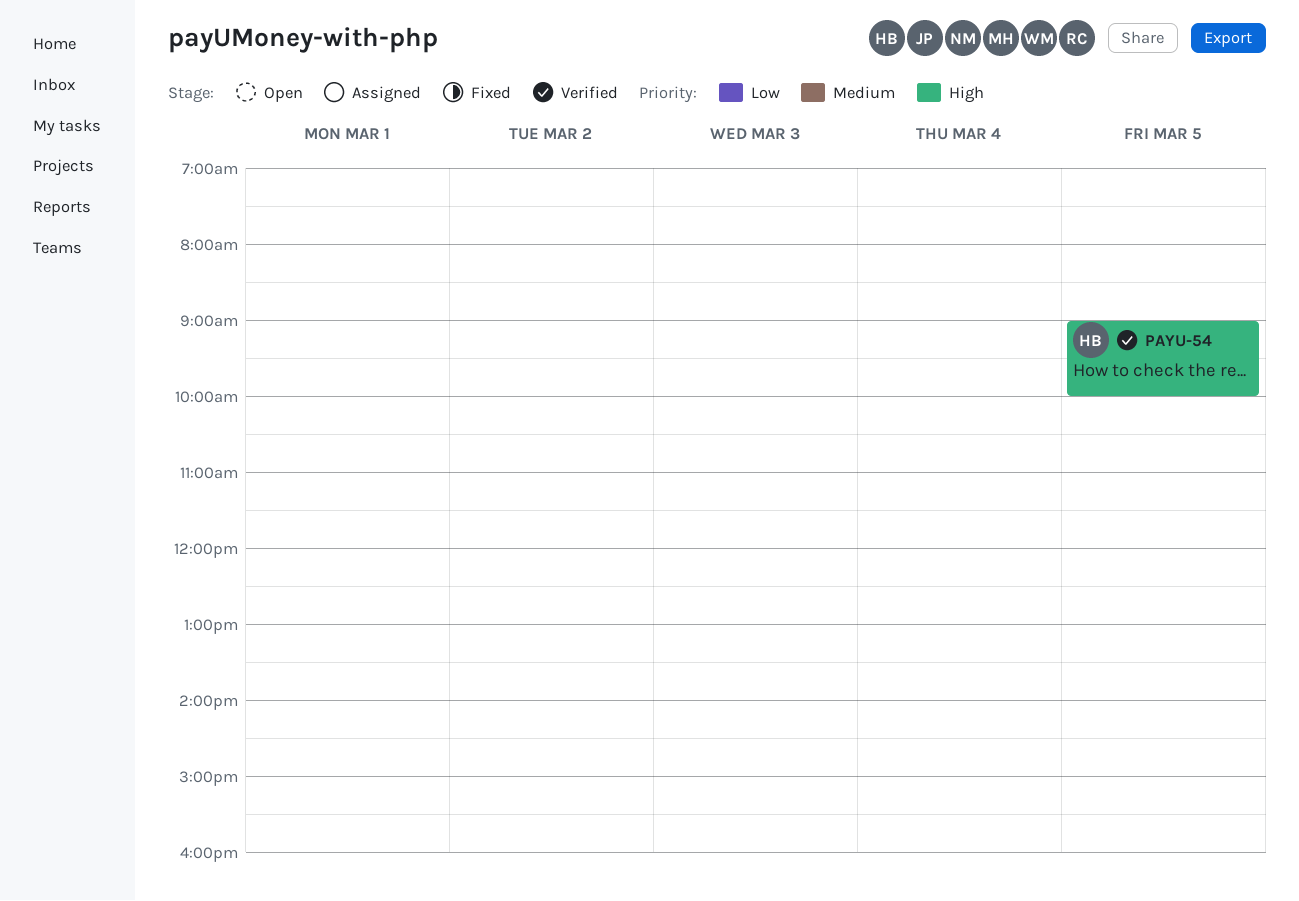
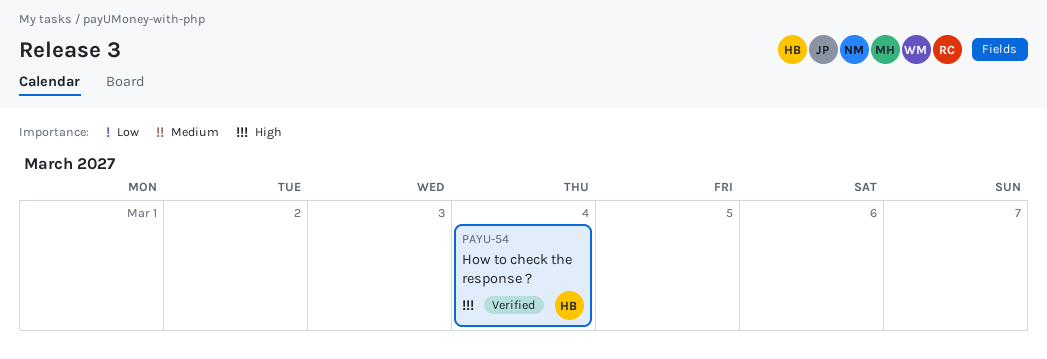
PAYU-54, day: Mar 5 -> Mar 4

